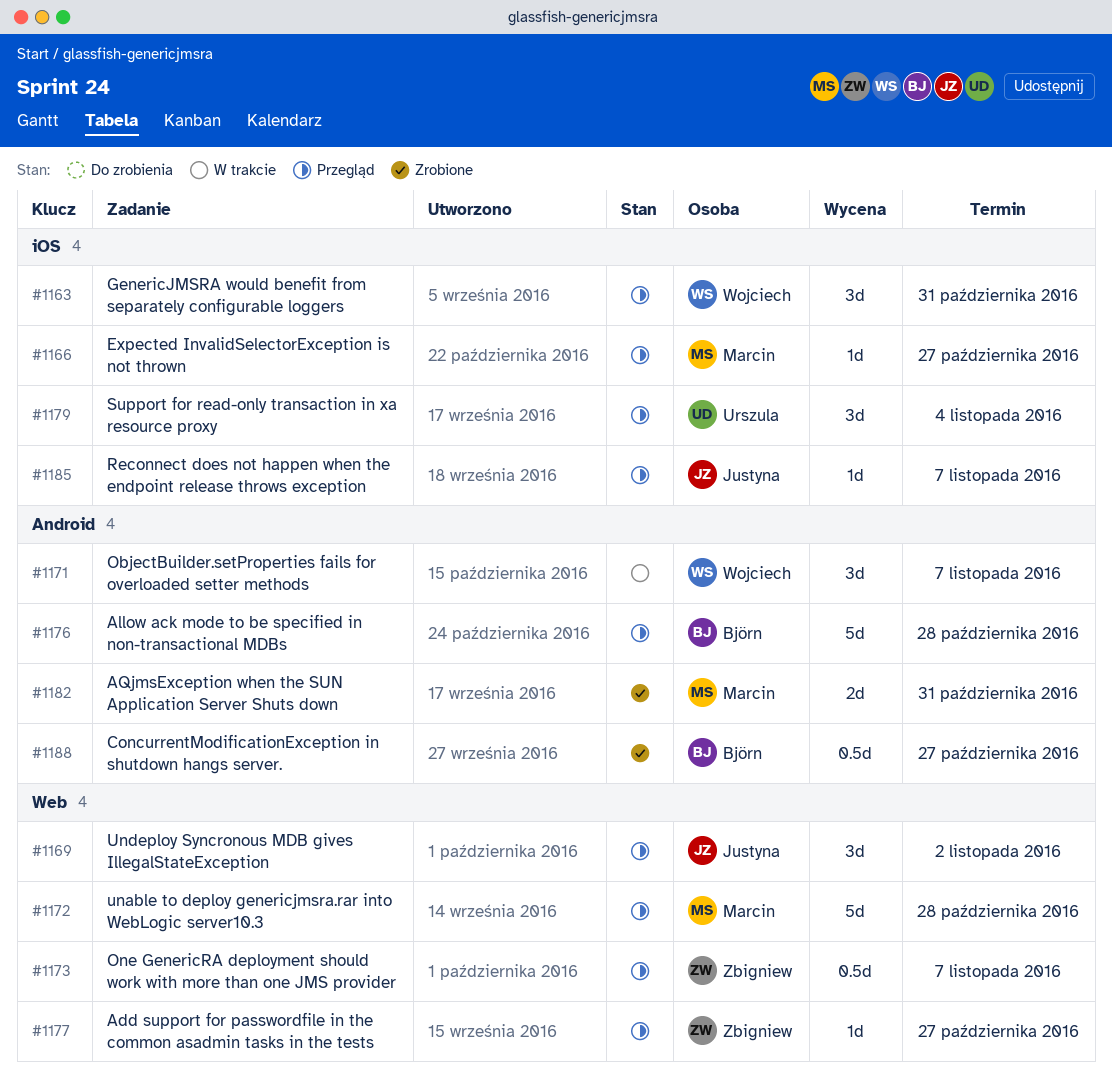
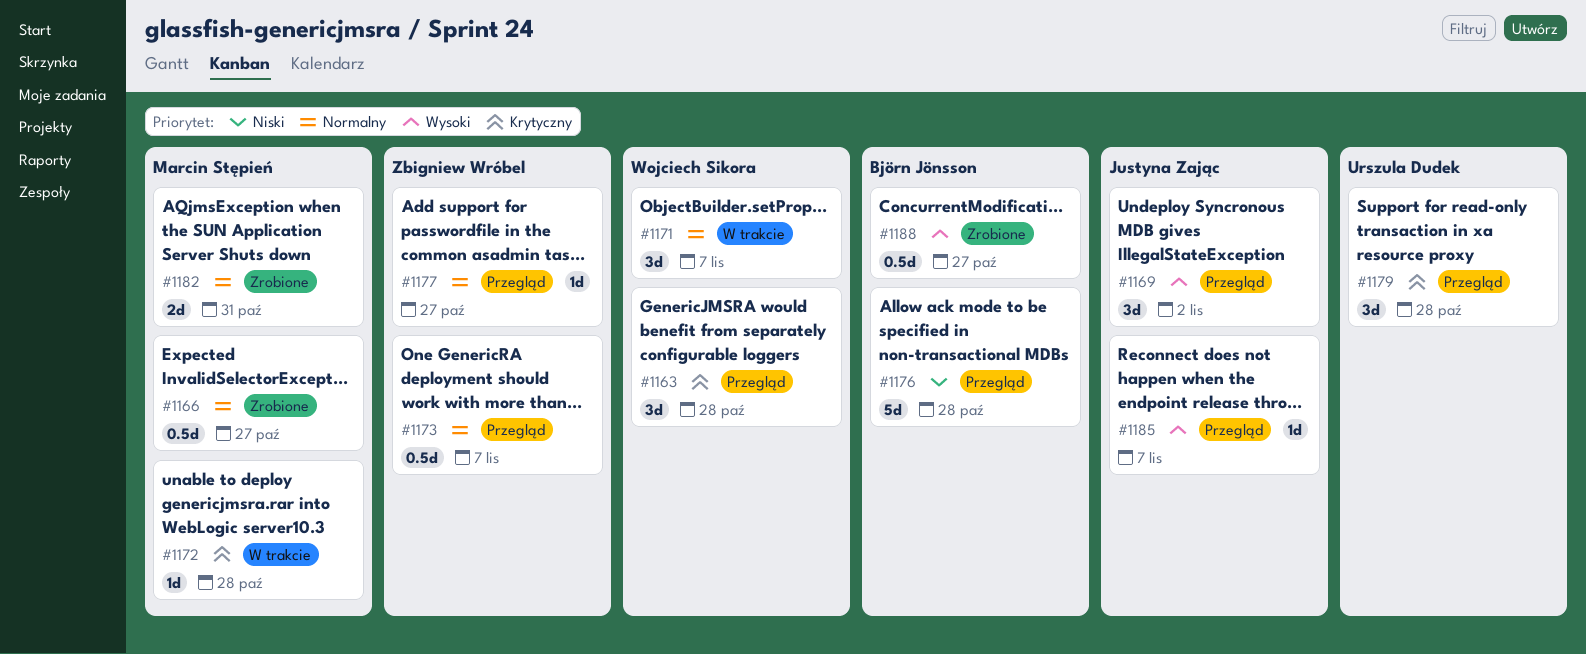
#1163, due: Oct 31 -> Oct 28
#1166, status: Przegląd -> Zrobione
#1166, estimate: 1d -> 0.5d
#1172, status: Przegląd -> W trakcie
#1172, estimate: 5d -> 1d
#1179, due: Nov 4 -> Oct 28

